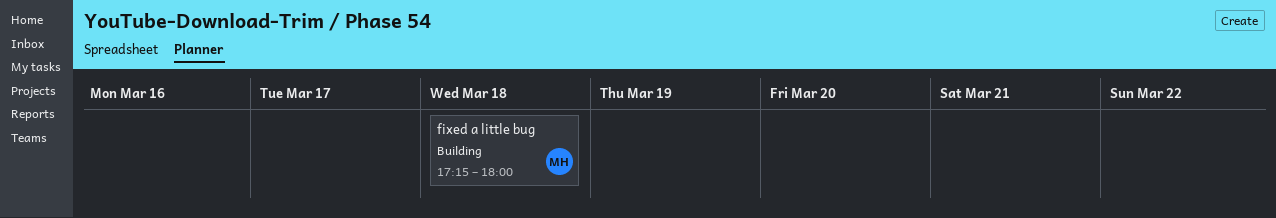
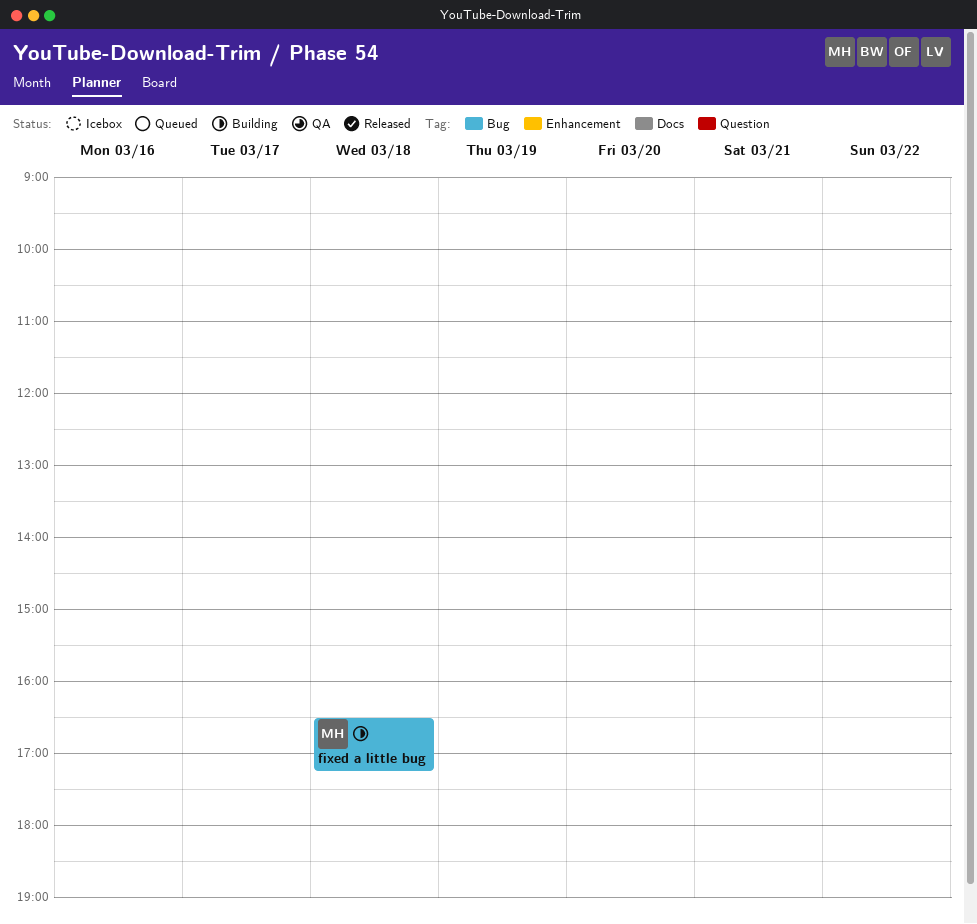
fixed a little bug, begins: 17:15 -> 16:30
fixed a little bug, ends: 18:00 -> 17:15

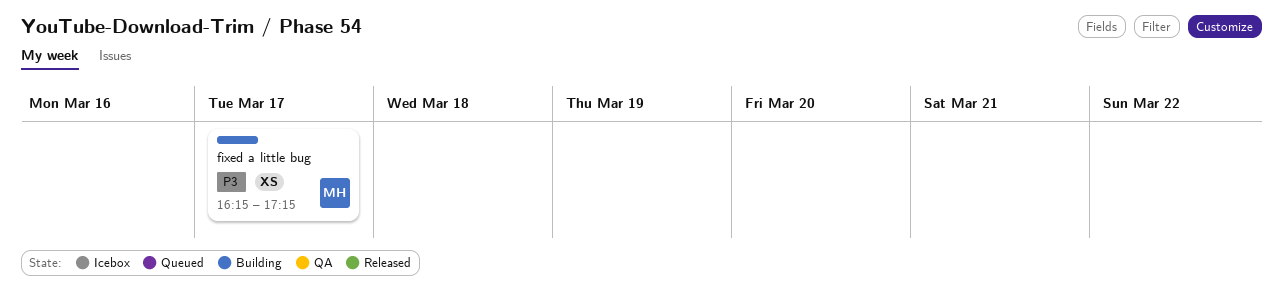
fixed a little bug, day: Mar 18 -> Mar 17
fixed a little bug, begins: 16:30 -> 16:15

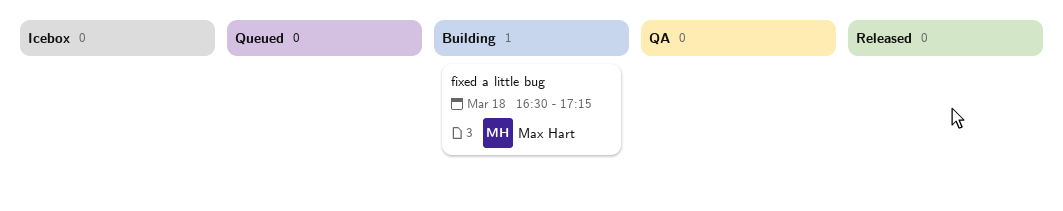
fixed a little bug, day: Mar 17 -> Mar 18
fixed a little bug, begins: 16:15 -> 16:30

